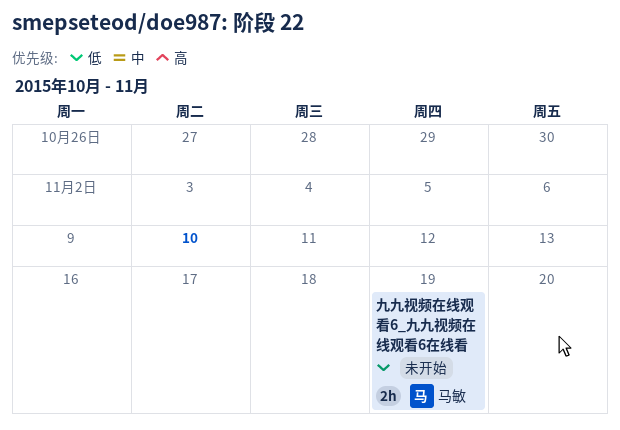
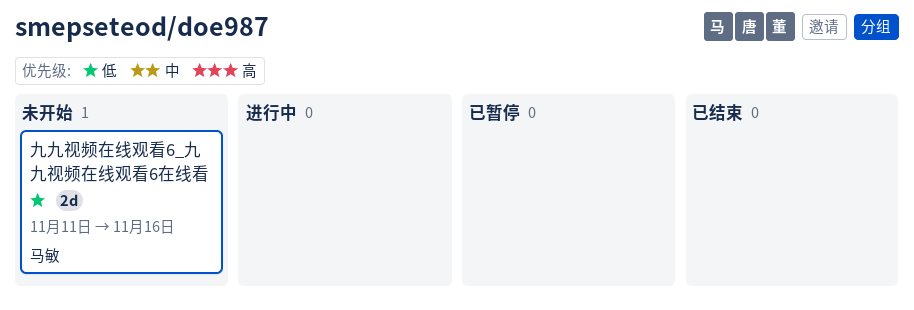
九九视频在线观看6_九九视频在线观看6在线看, estimate: 2h -> 2d
九九视频在线观看6_九九视频在线观看6在线看, due: Nov 19 -> Nov 16

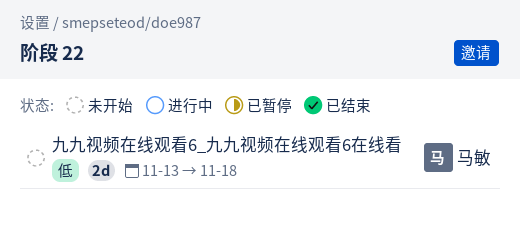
九九视频在线观看6_九九视频在线观看6在线看, start: Nov 11 -> Nov 13
九九视频在线观看6_九九视频在线观看6在线看, due: Nov 16 -> Nov 18

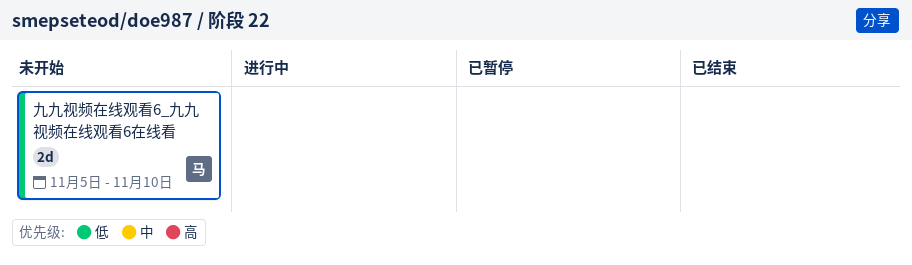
九九视频在线观看6_九九视频在线观看6在线看, start: Nov 13 -> Nov 5
九九视频在线观看6_九九视频在线观看6在线看, due: Nov 18 -> Nov 10

